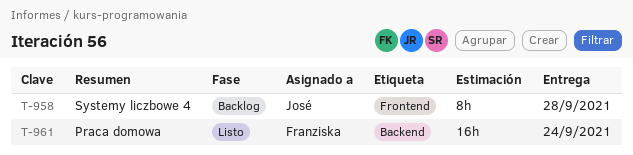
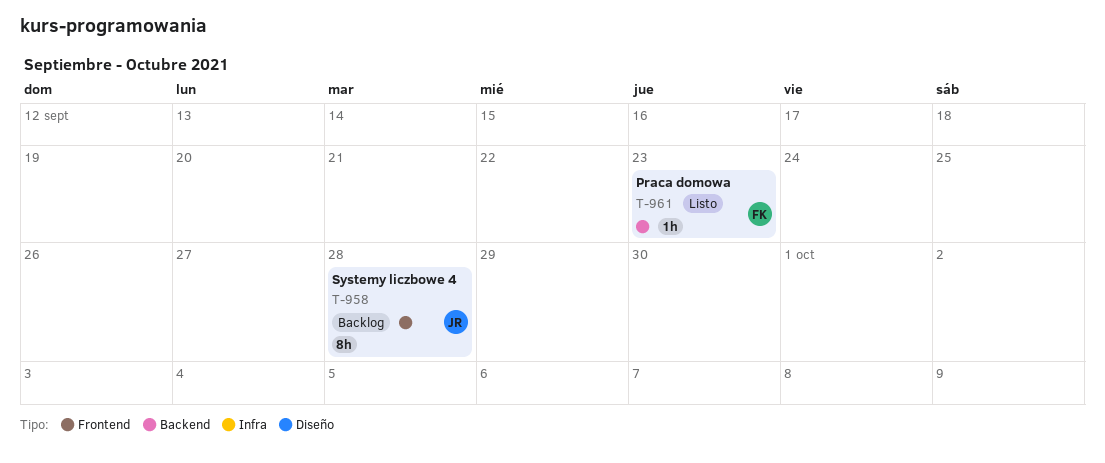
T-961, estimate: 16h -> 1h
T-961, due: Sep 24 -> Sep 23

